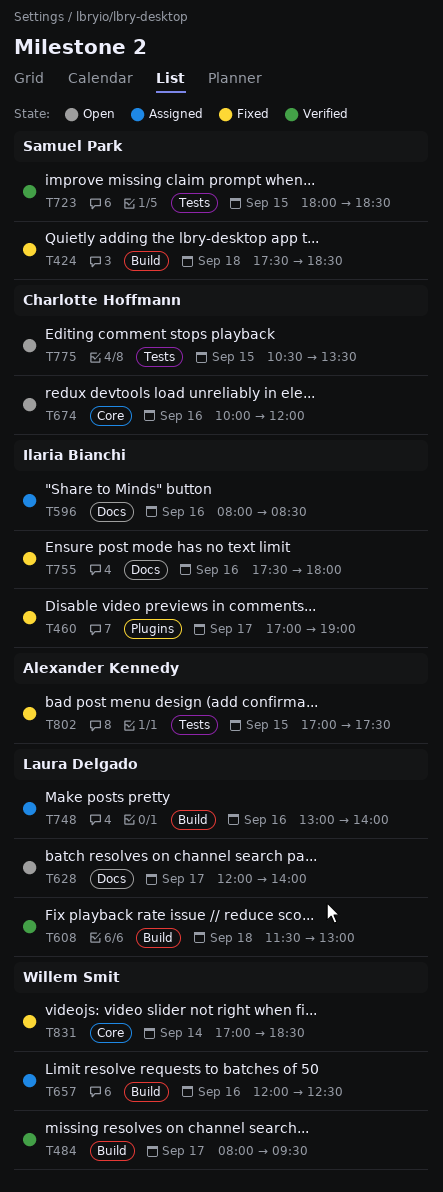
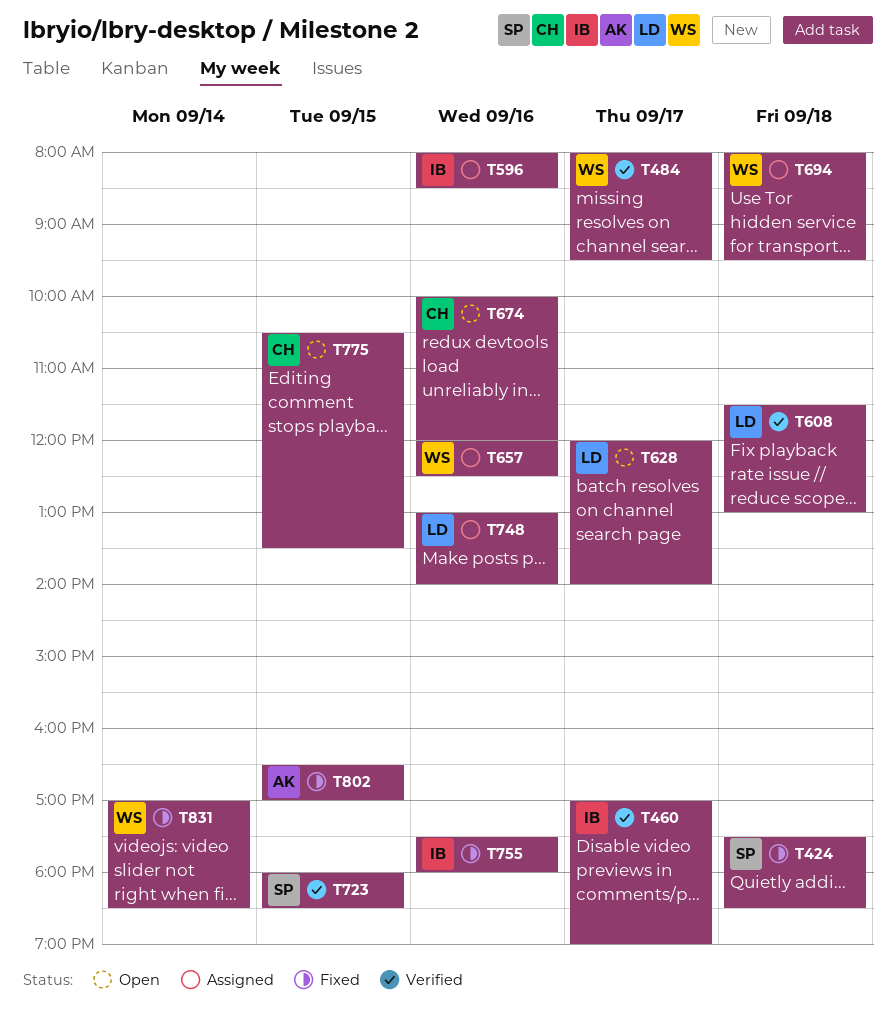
T460, status: Fixed -> Verified
T694: none -> present
T802, begins: 17:00 -> 16:30
T802, ends: 17:30 -> 17:00

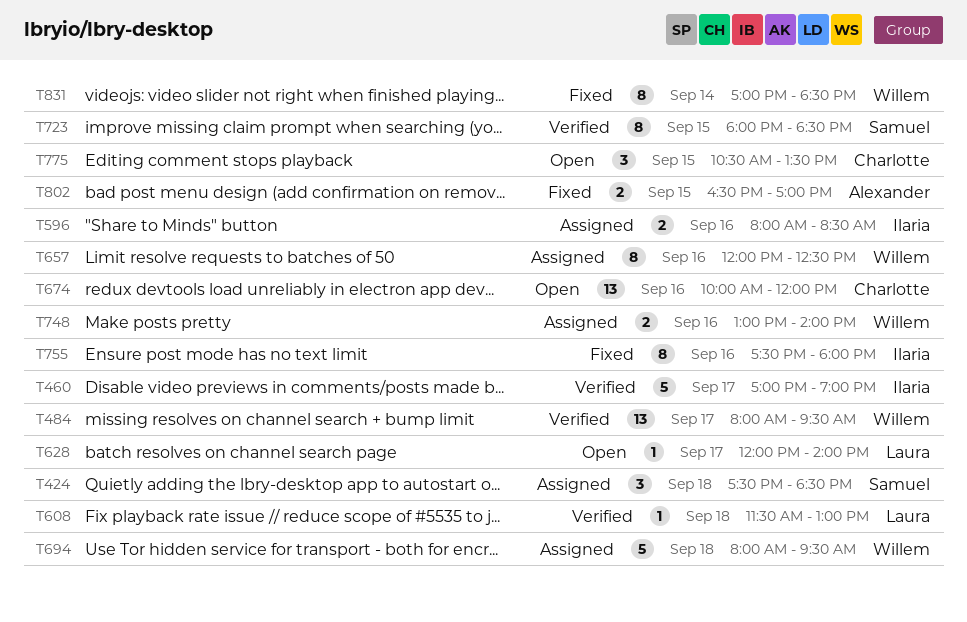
T424, status: Fixed -> Assigned
T748, owner: Laura -> Willem

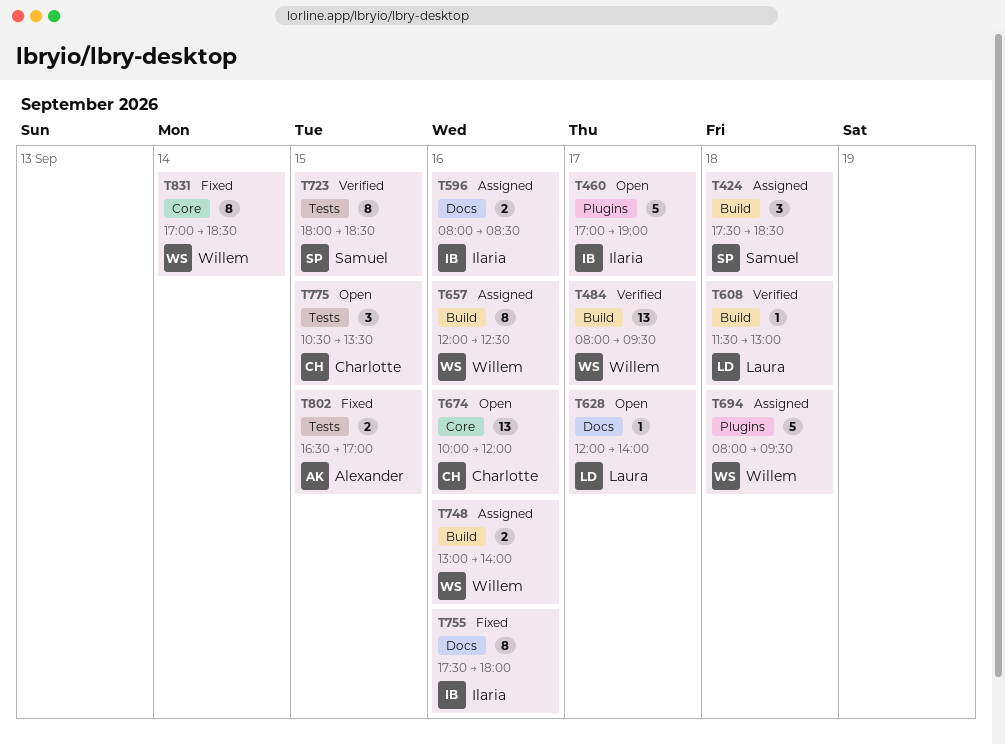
T460, status: Verified -> Open

